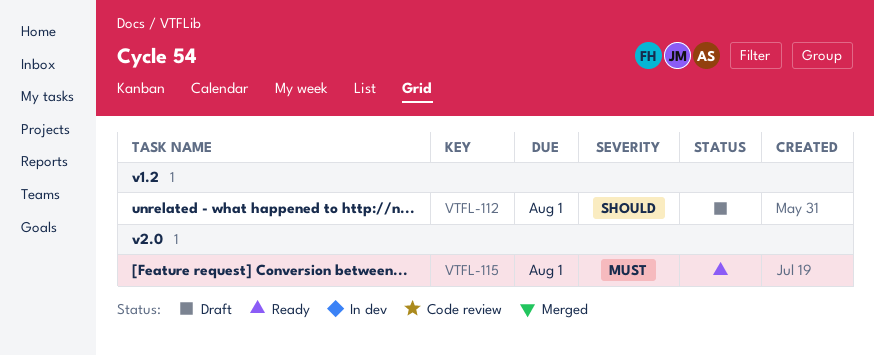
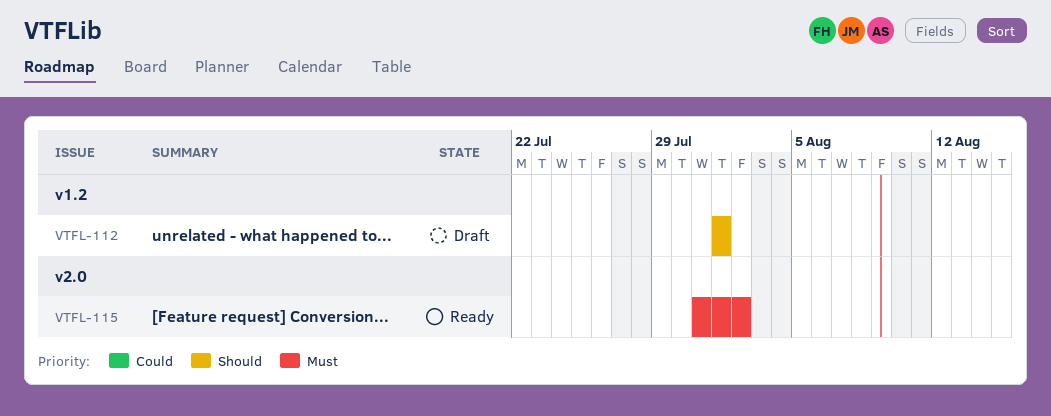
VTFL-115, due: Aug 1 -> Aug 2

